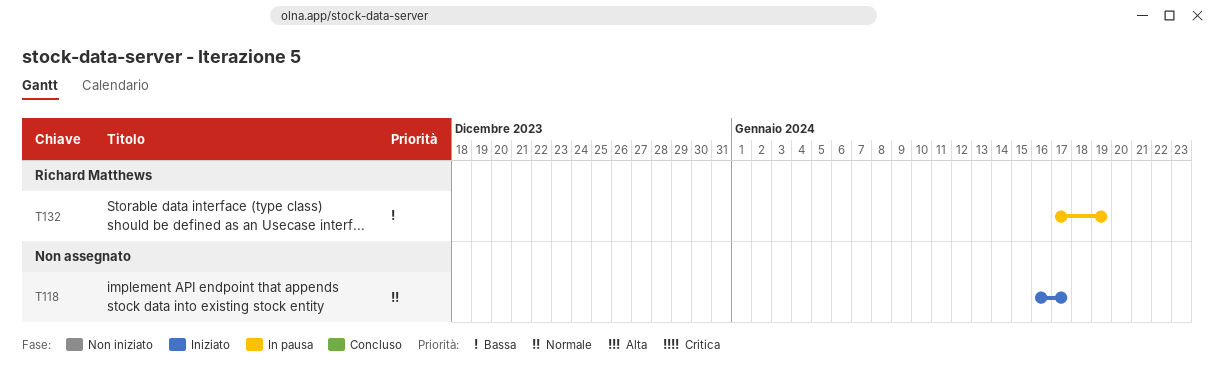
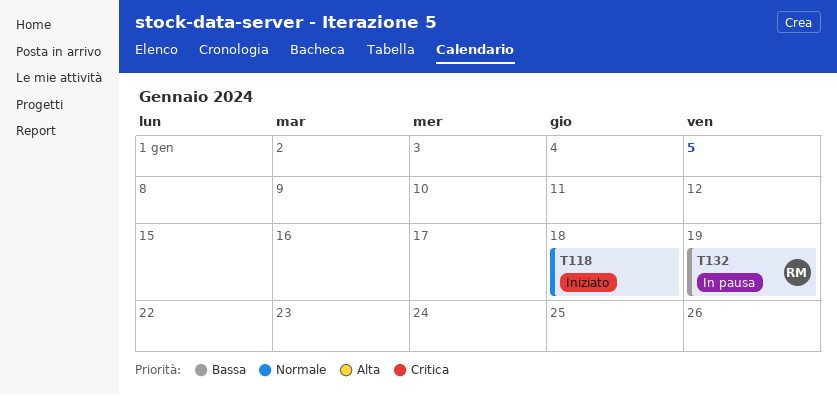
T118, due: Jan 17 -> Jan 18

